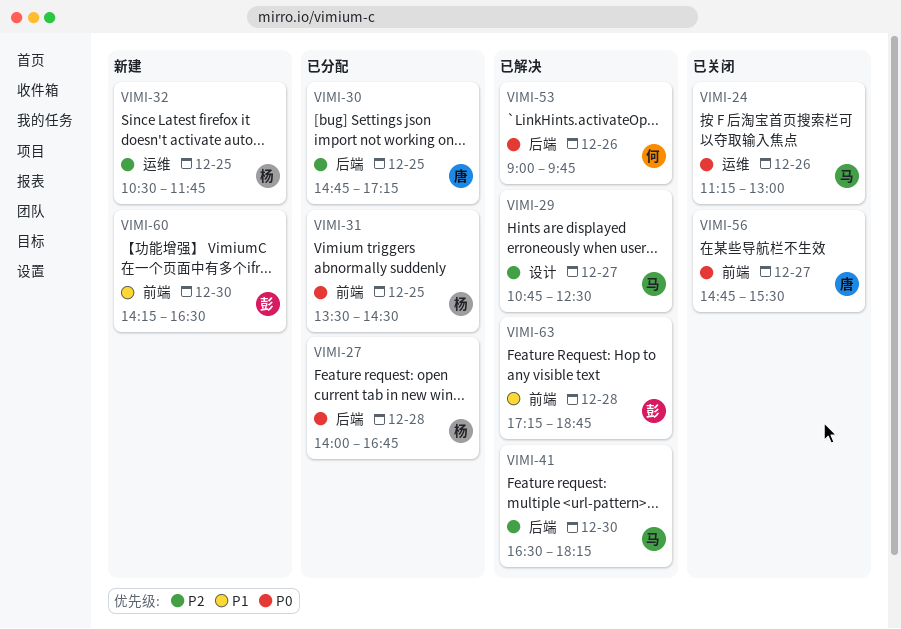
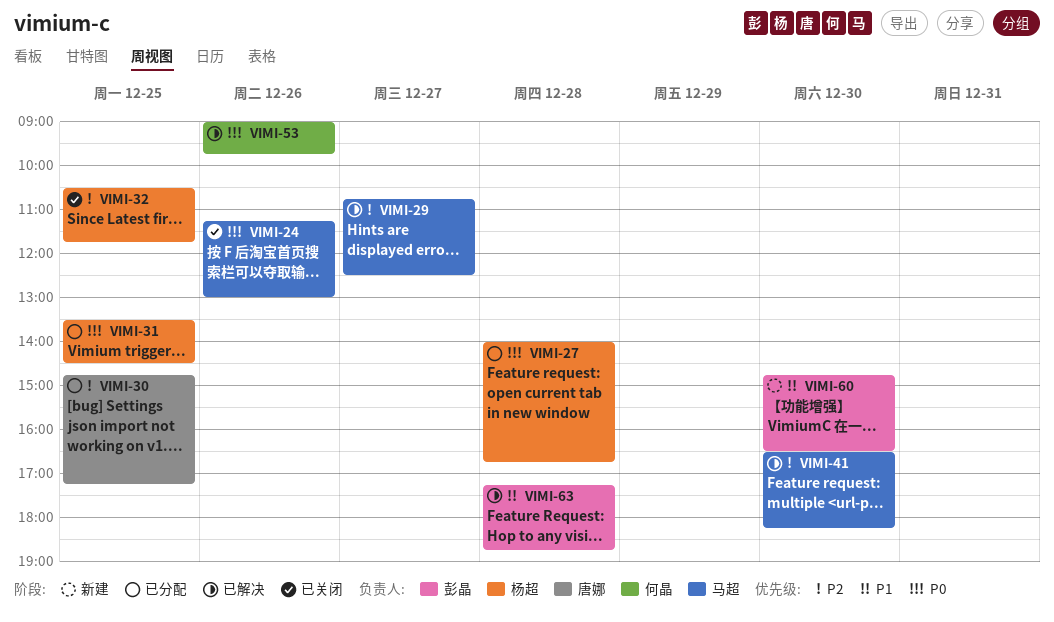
VIMI-32, status: 新建 -> 已关闭
VIMI-56: present -> none
VIMI-60, begins: 14:15 -> 14:45

